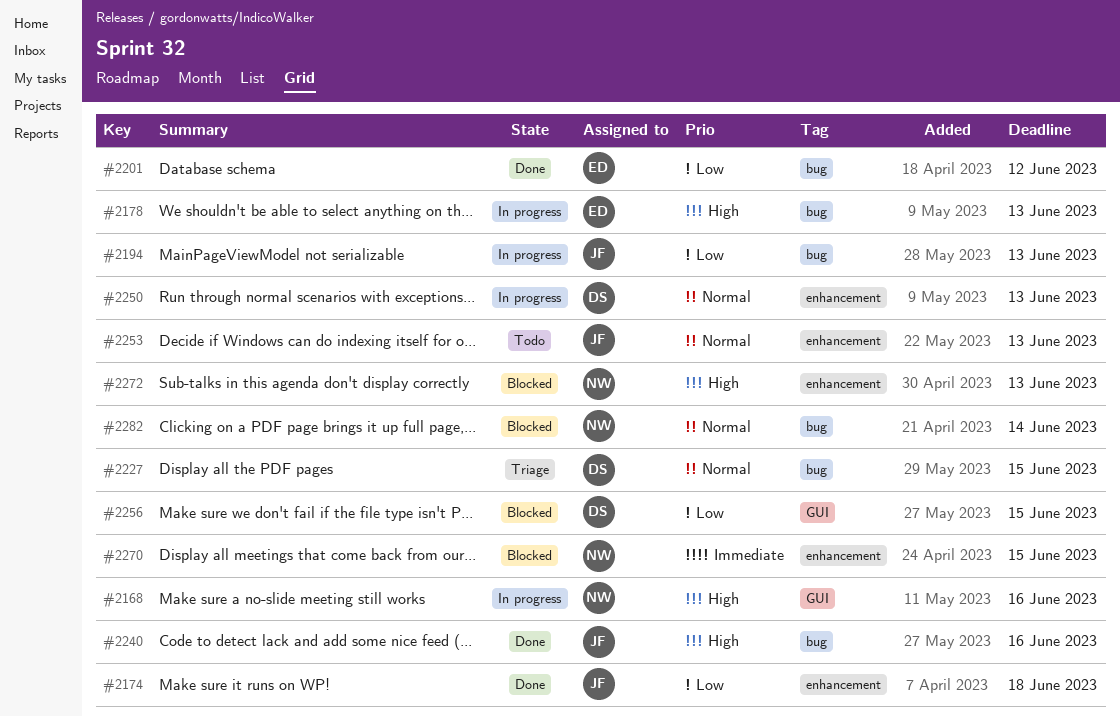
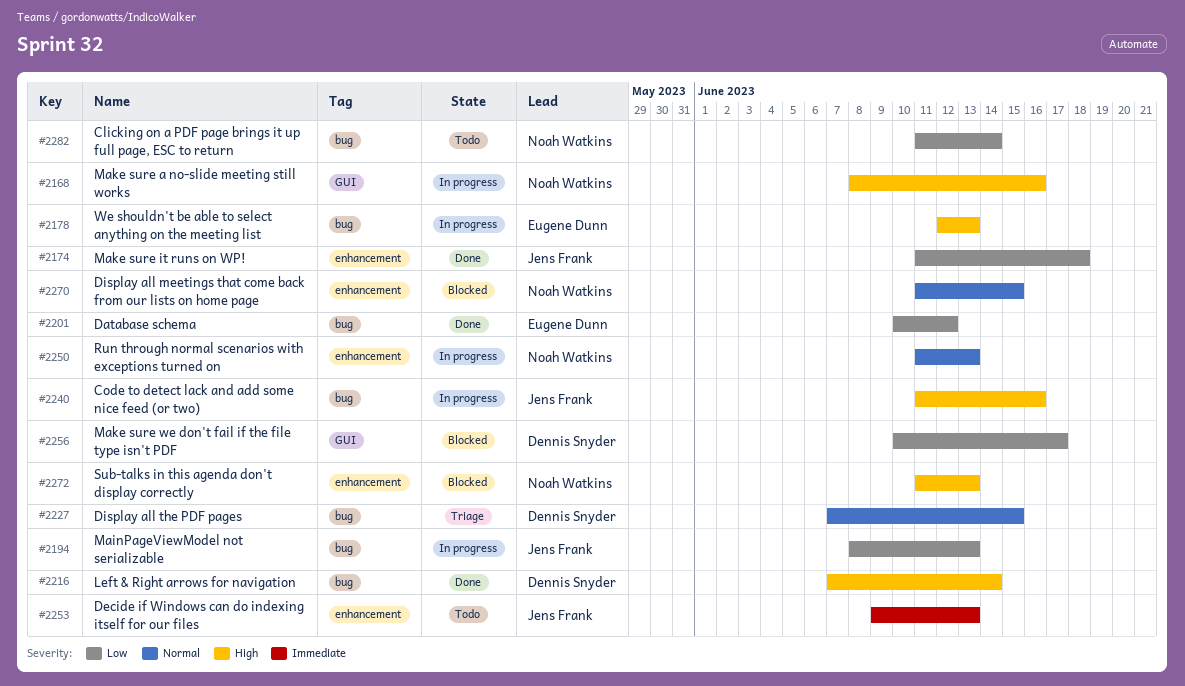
#2216: none -> present
#2240, status: Done -> In progress
#2250, owner: Dennis Snyder -> Noah Watkins
#2253, priority: Normal -> Immediate
#2256, due: Jun 15 -> Jun 17
#2270, priority: Immediate -> Normal
#2282, status: Blocked -> Todo
#2282, priority: Normal -> Low

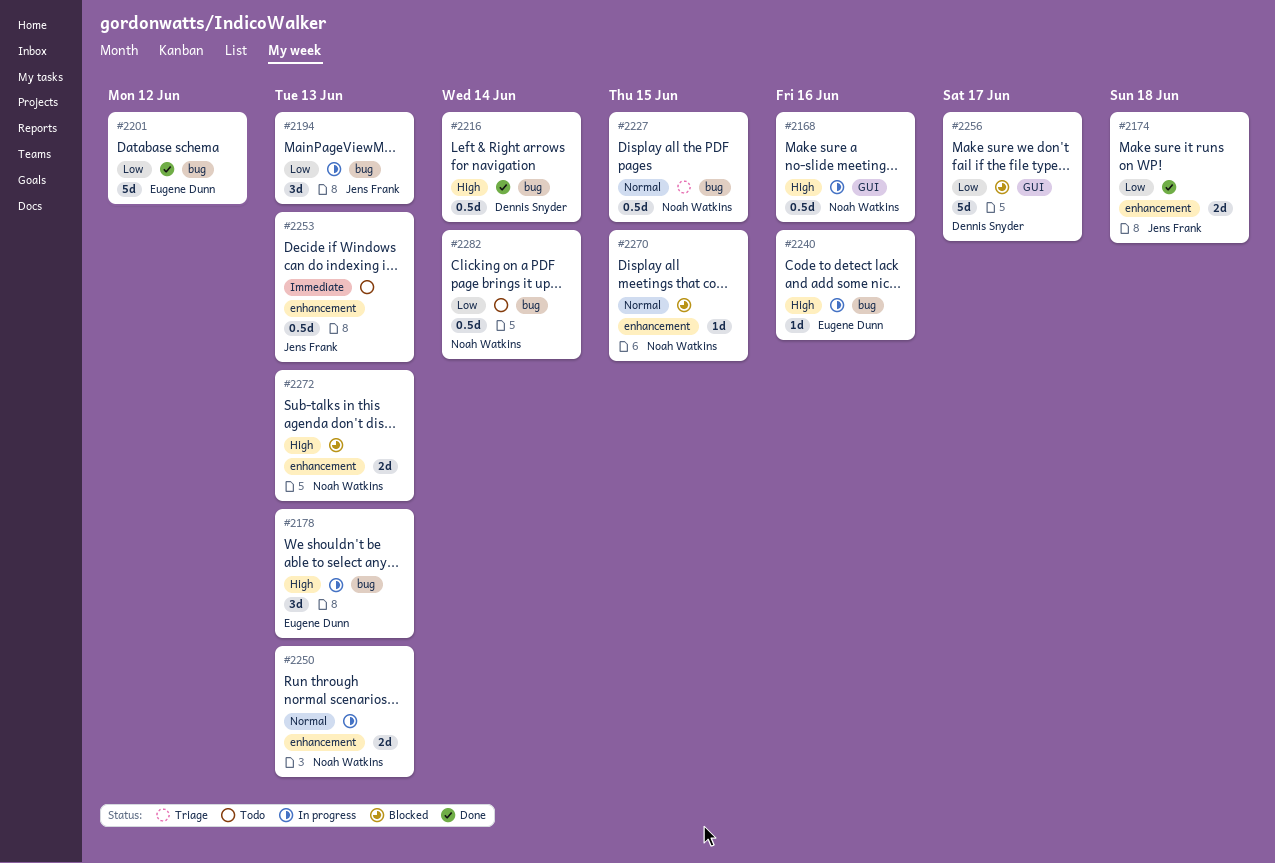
#2227, owner: Dennis Snyder -> Noah Watkins
#2240, owner: Jens Frank -> Eugene Dunn

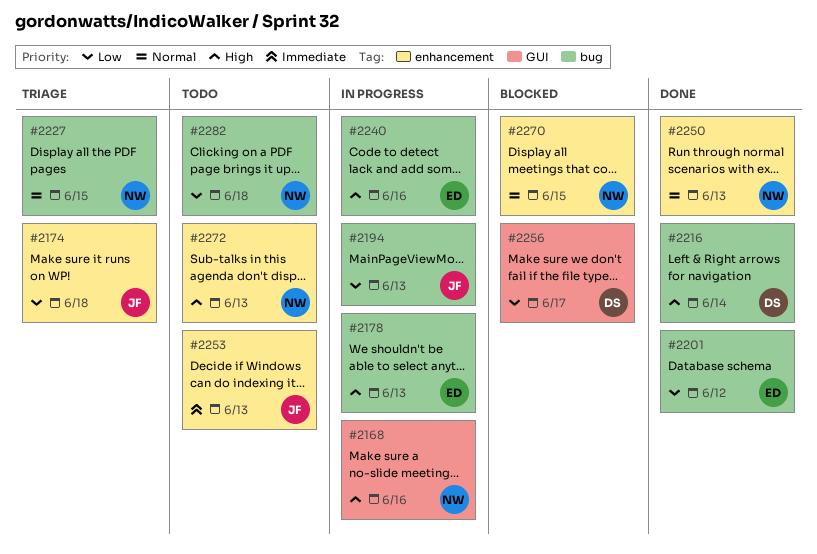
#2174, status: Done -> Triage
#2250, status: In progress -> Done
#2272, status: Blocked -> Todo
#2282, due: Jun 14 -> Jun 18

